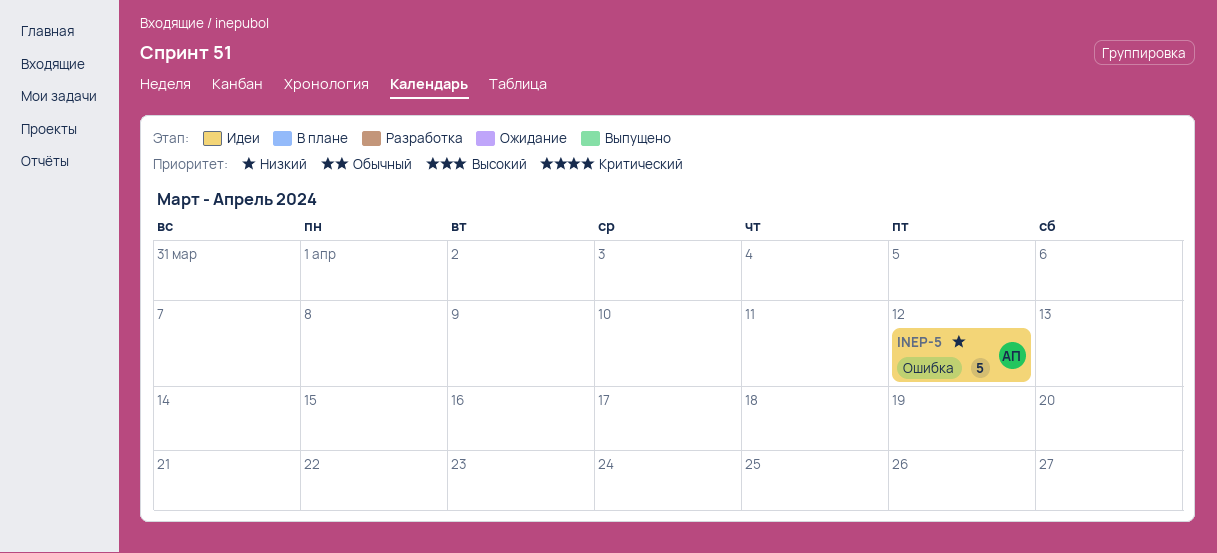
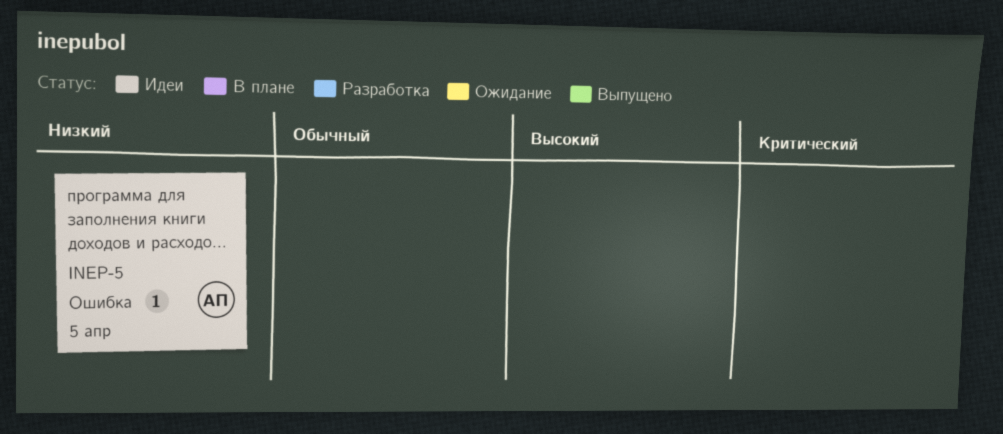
INEP-5, estimate: 5 -> 1
INEP-5, due: Apr 12 -> Apr 5

